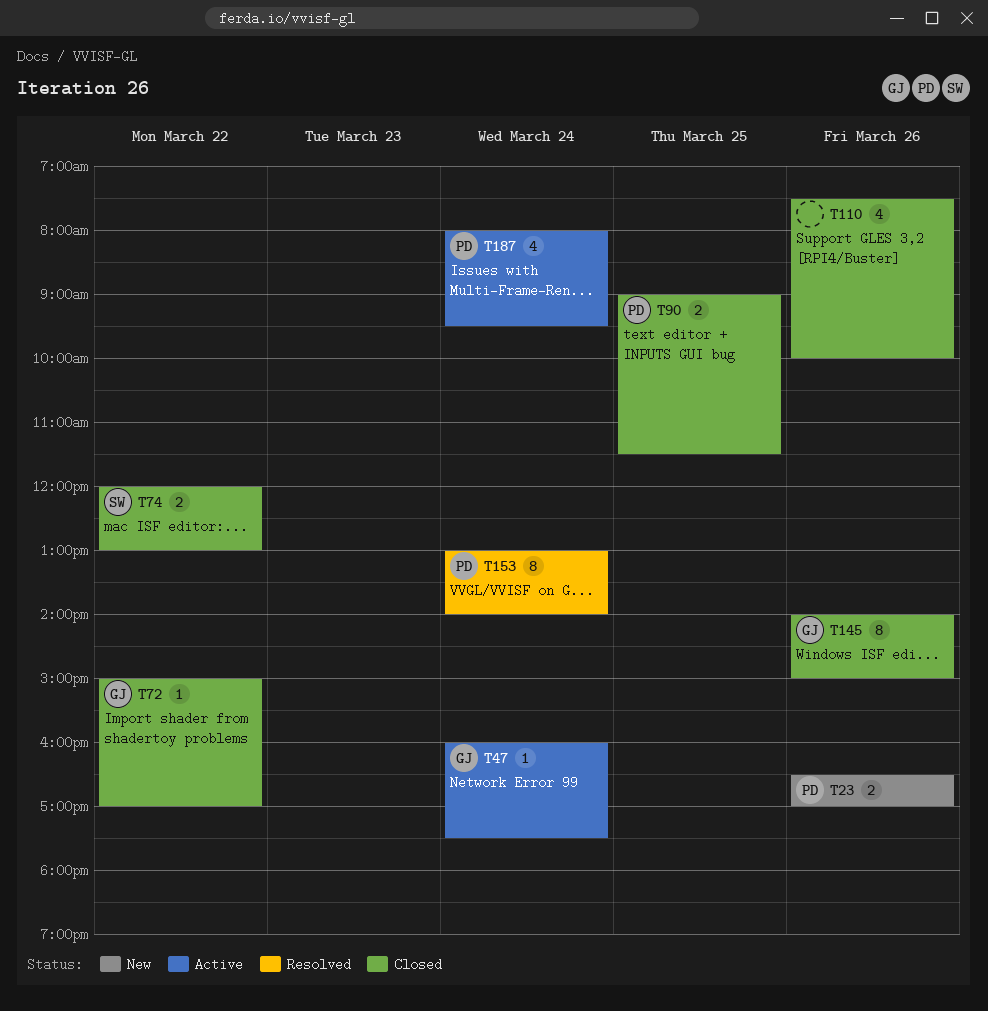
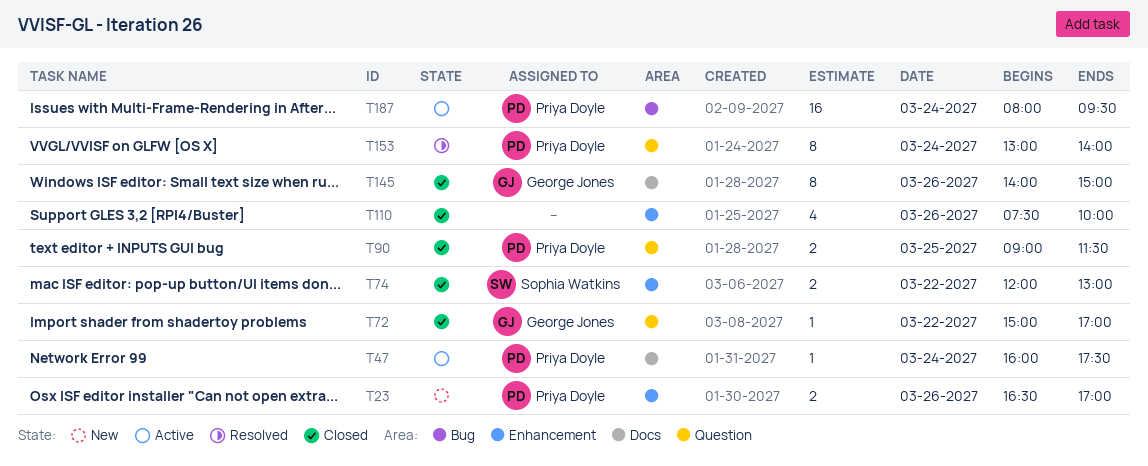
T47, owner: George Jones -> Priya Doyle
T187, estimate: 4 -> 16

